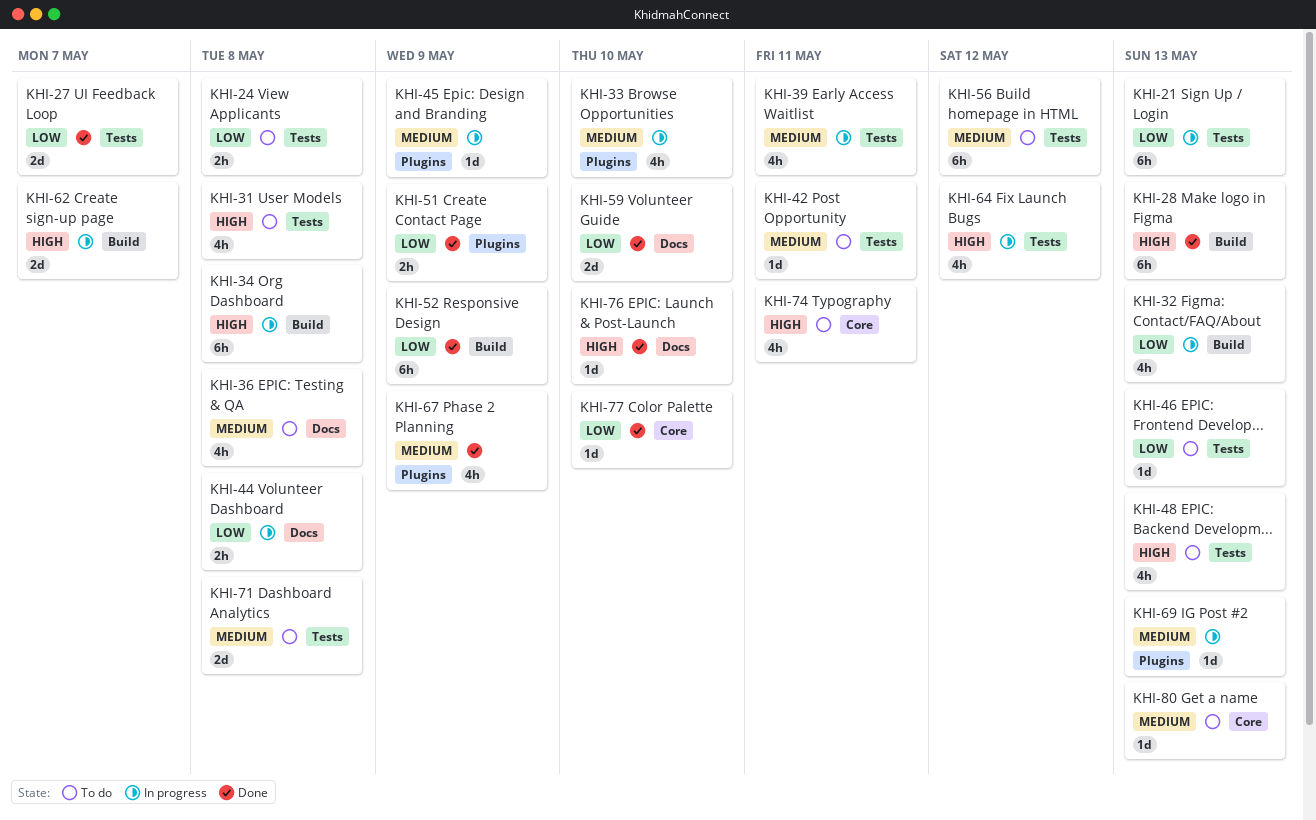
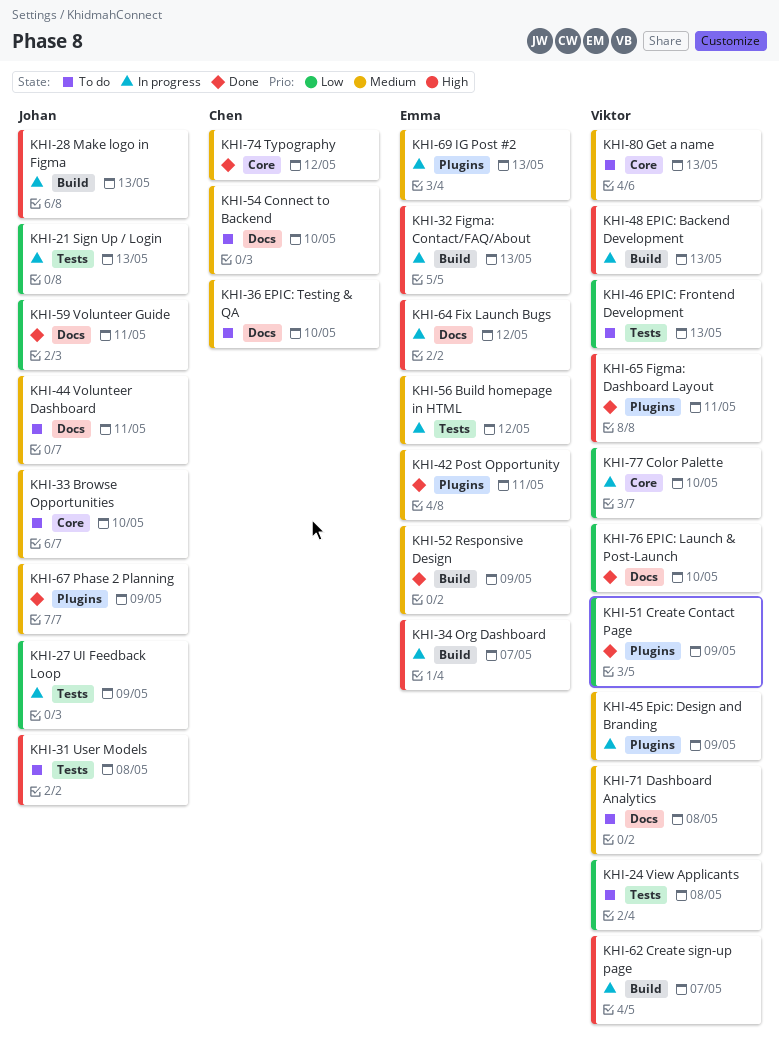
KHI-27, status: Done -> In progress
KHI-27, due: May 7 -> May 9
KHI-28, status: Done -> In progress
KHI-32, priority: Low -> High
KHI-33, status: In progress -> To do
KHI-33, label: Plugins -> Core
KHI-34, due: May 8 -> May 7
KHI-36, due: May 8 -> May 10
KHI-39: present -> none
KHI-42, status: To do -> Done
KHI-42, label: Tests -> Plugins
KHI-44, status: In progress -> To do
KHI-44, priority: Low -> Medium
KHI-44, due: May 8 -> May 11
KHI-48, status: To do -> In progress
KHI-48, label: Tests -> Build
KHI-52, priority: Low -> Medium
KHI-54: none -> present
KHI-56, status: To do -> In progress
KHI-59, due: May 10 -> May 11
KHI-64, label: Tests -> Docs
KHI-65: none -> present
KHI-71, label: Tests -> Docs
KHI-74, status: To do -> Done
KHI-74, priority: High -> Medium
KHI-74, due: May 11 -> May 12
KHI-76, priority: High -> Low
KHI-77, status: Done -> In progress

